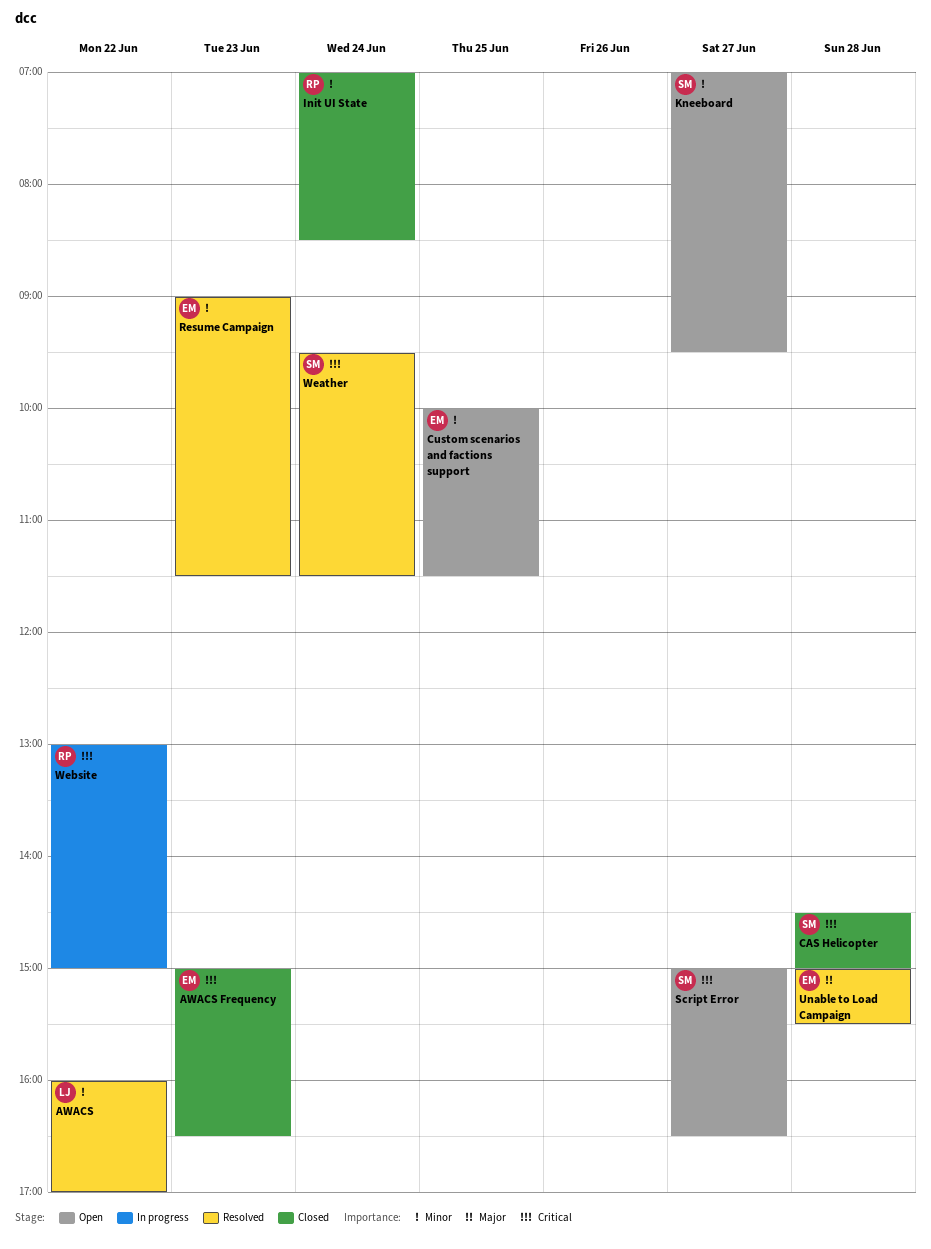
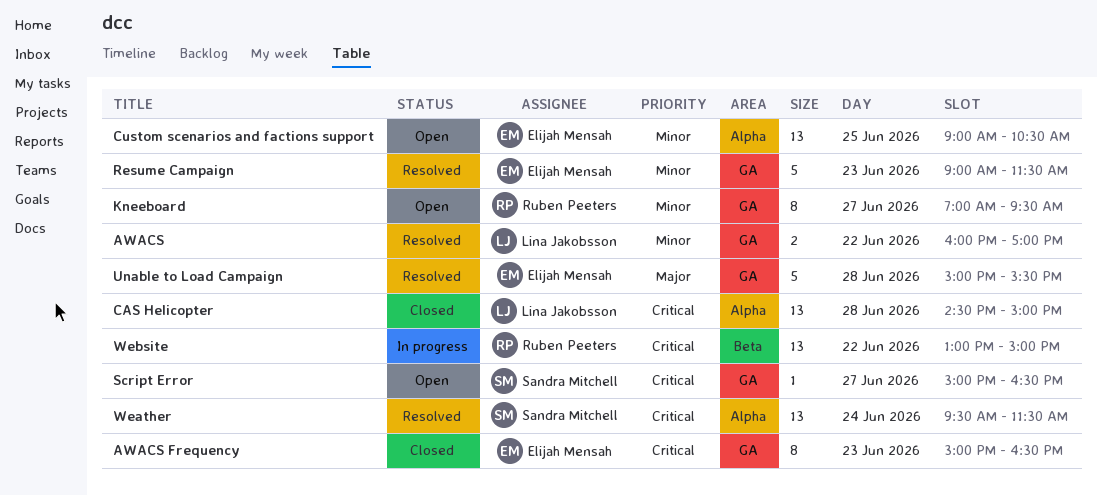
CAS Helicopter, owner: Sandra Mitchell -> Lina Jakobsson
Custom scenarios and factions support, begins: 10:00 -> 09:00
Custom scenarios and factions support, ends: 11:30 -> 10:30
Init UI State: present -> none
Kneeboard, owner: Sandra Mitchell -> Ruben Peeters

